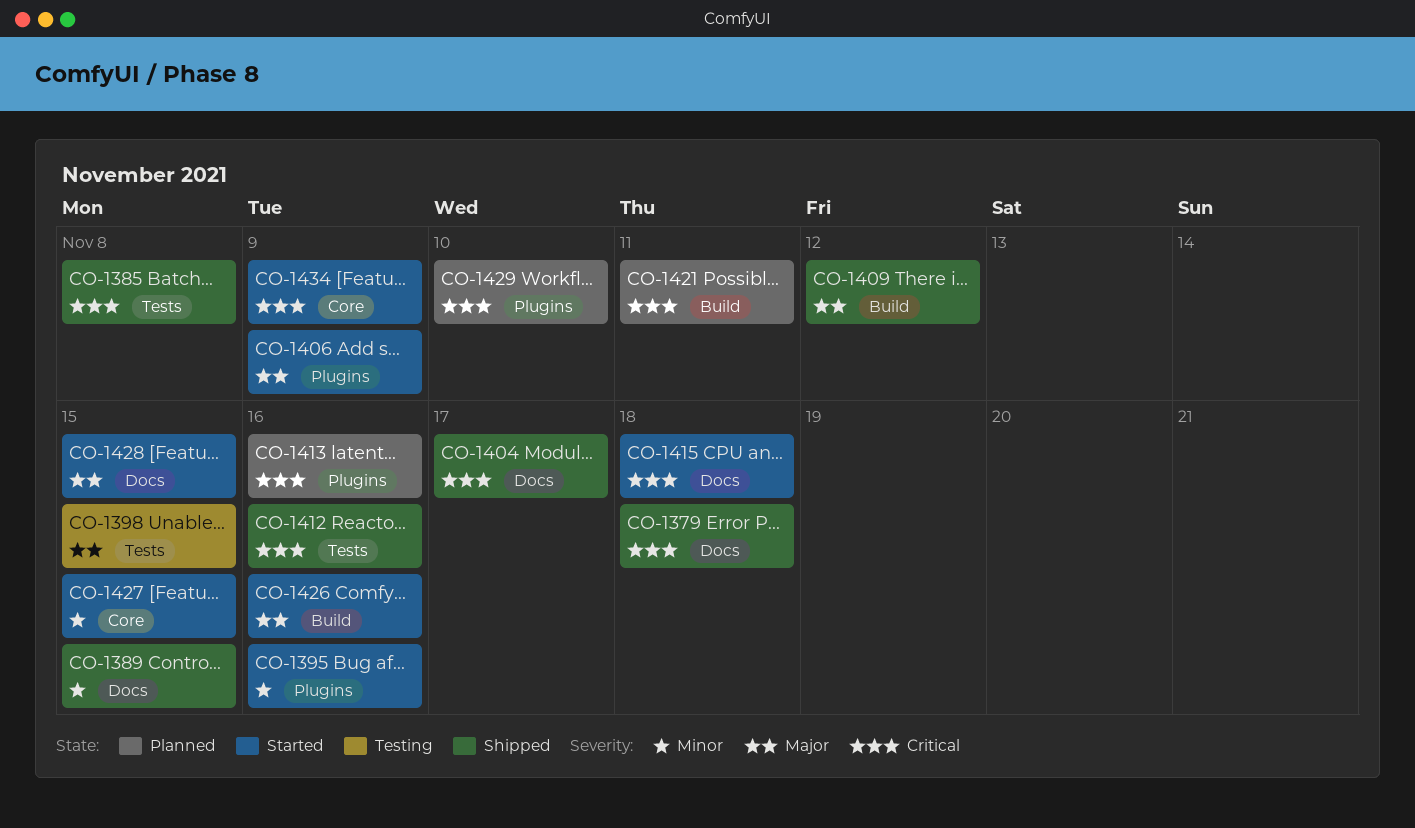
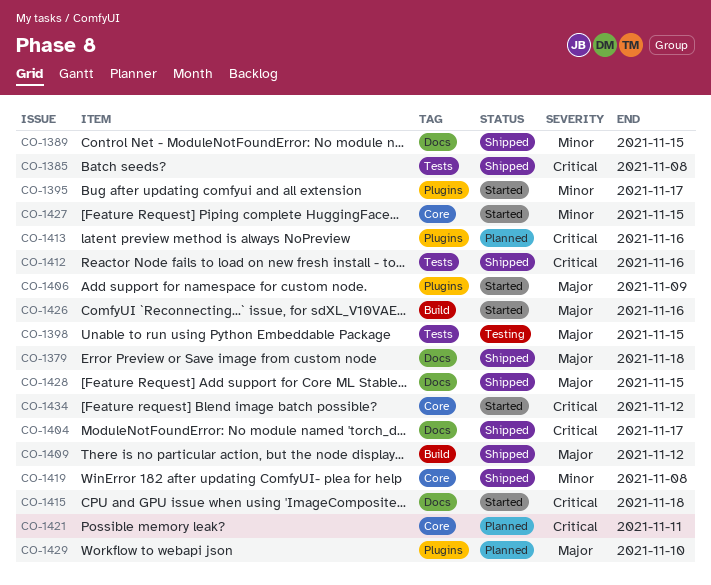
CO-1379, priority: Critical -> Major
CO-1395, due: Nov 16 -> Nov 17
CO-1419: none -> present
CO-1421, label: Build -> Core
CO-1428, status: Started -> Shipped
CO-1429, priority: Critical -> Major
CO-1434, due: Nov 9 -> Nov 12

